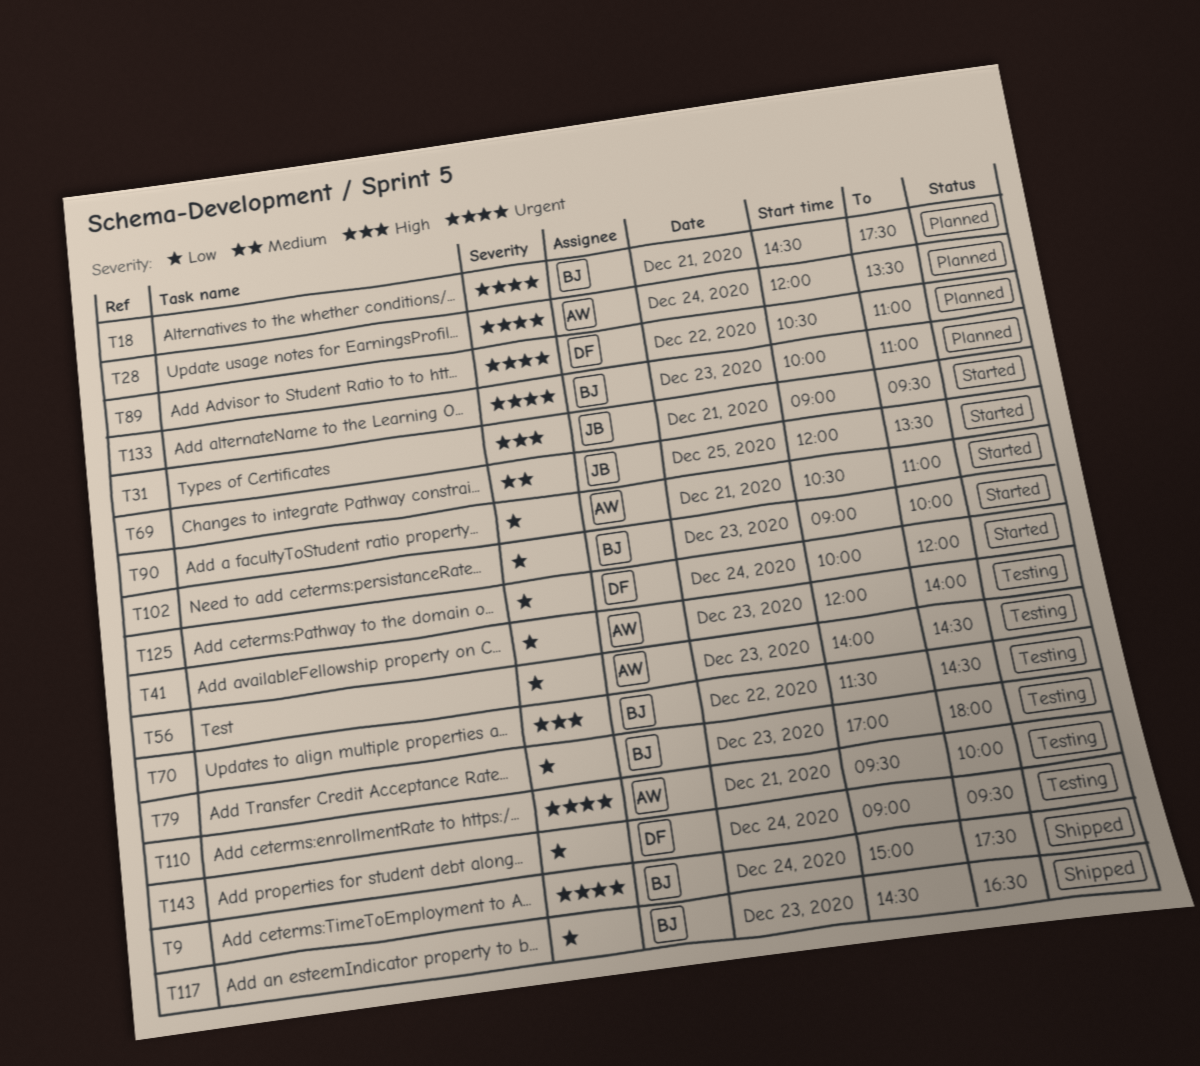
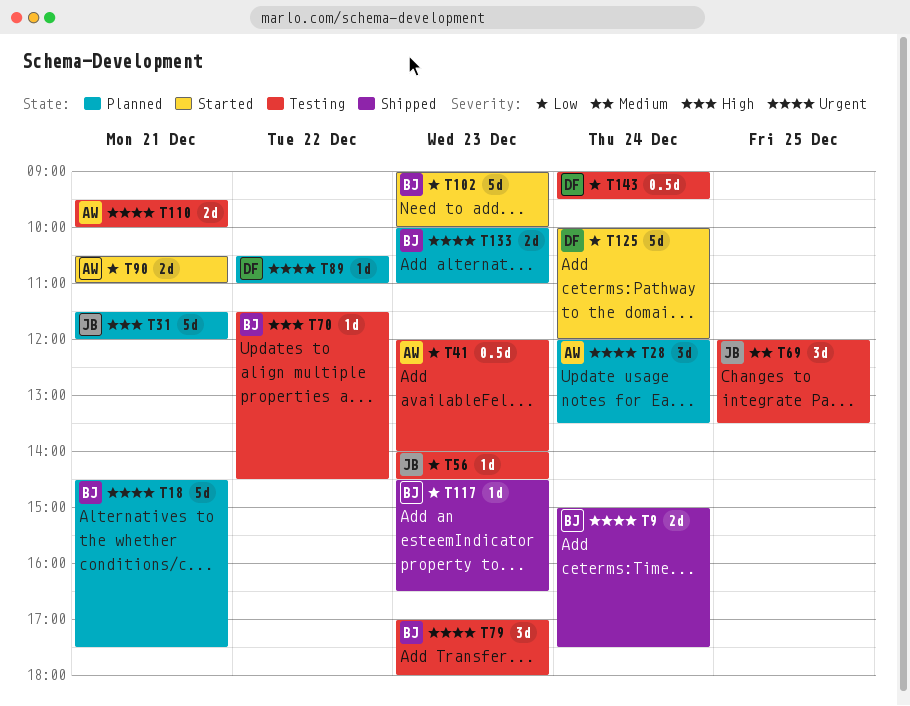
T31, status: Started -> Planned
T31, begins: 09:00 -> 11:30
T31, ends: 09:30 -> 12:00
T56, owner: AW -> JB
T69, status: Started -> Testing
T79, priority: Low -> Urgent

